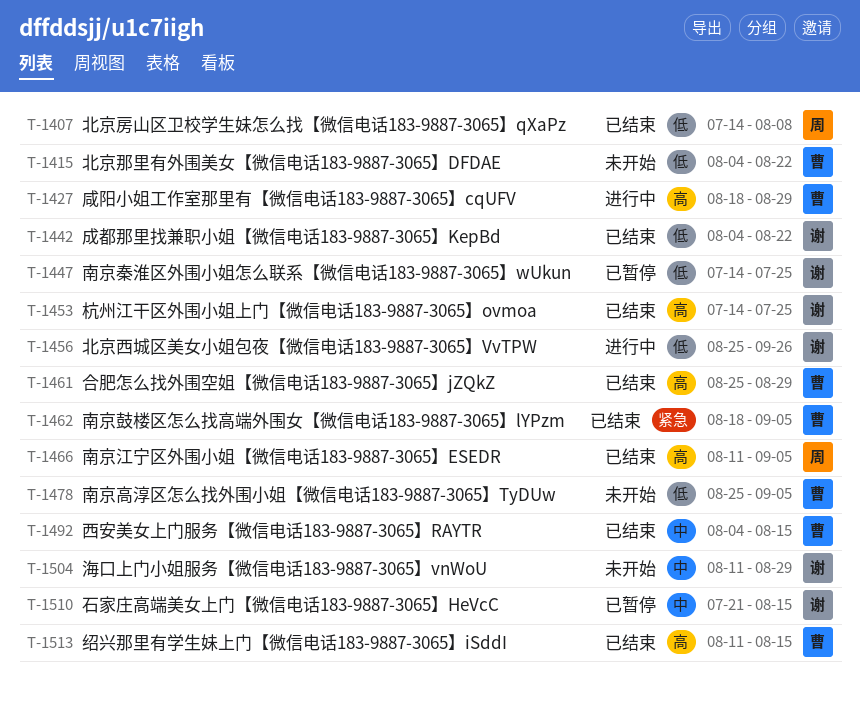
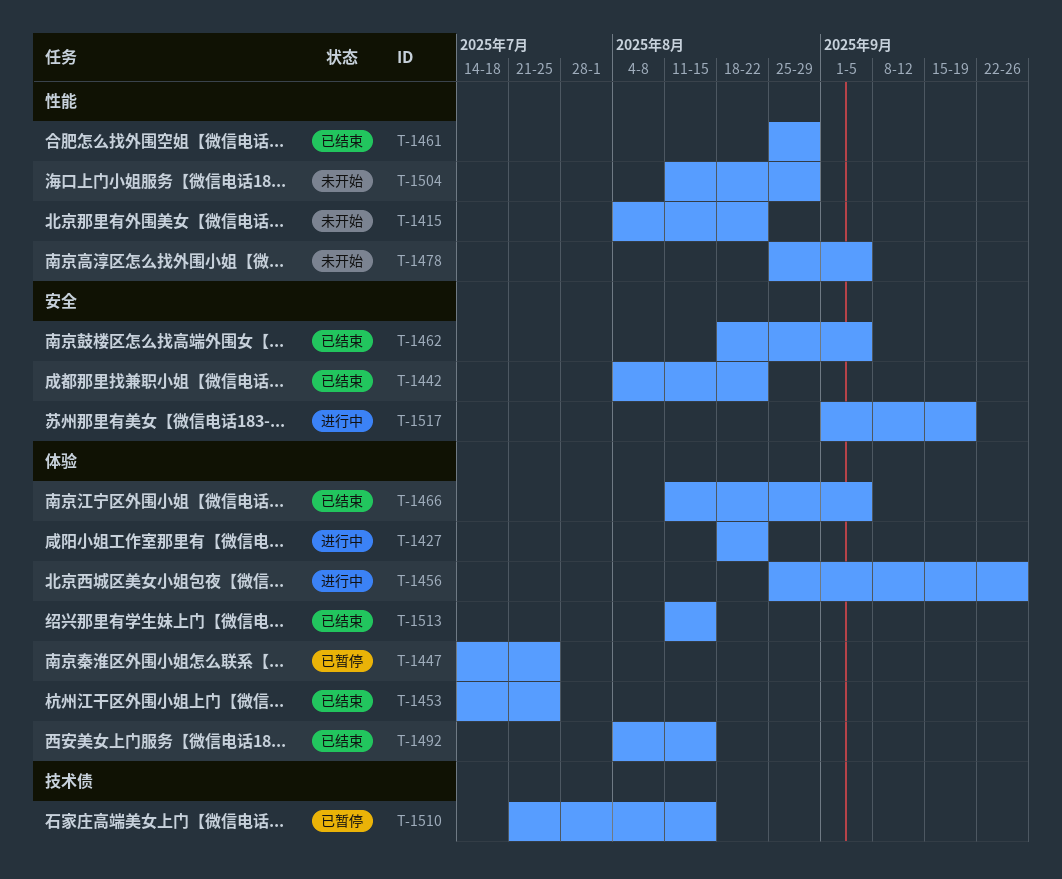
T-1407: present -> none
T-1427, due: Aug 29 -> Aug 22
T-1517: none -> present

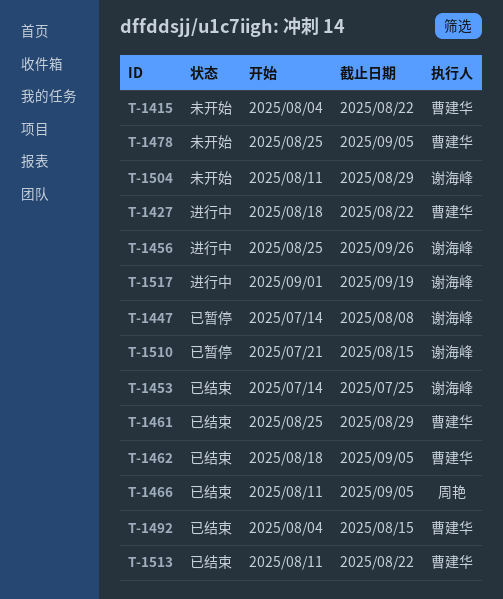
T-1442: present -> none
T-1447, due: Jul 25 -> Aug 8
T-1513, due: Aug 15 -> Aug 22

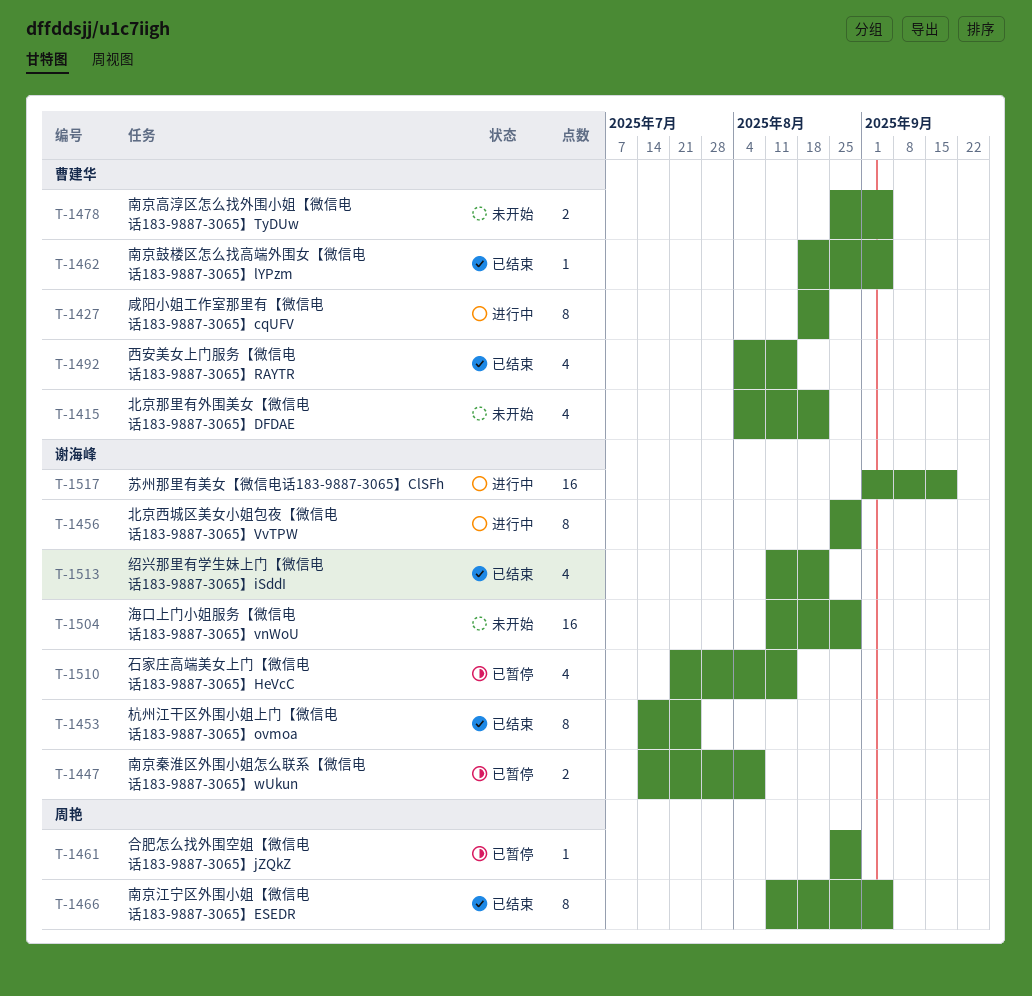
T-1456, due: Sep 26 -> Aug 29
T-1461, status: 已结束 -> 已暂停
T-1461, owner: 曹建华 -> 周艳
T-1513, owner: 曹建华 -> 谢海峰

